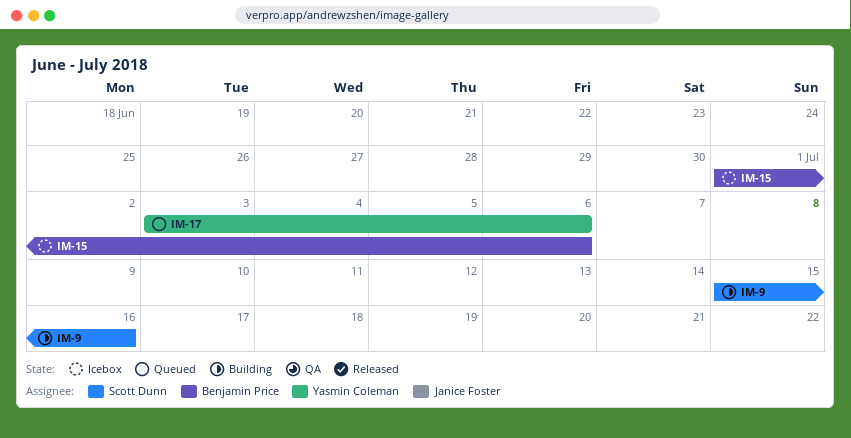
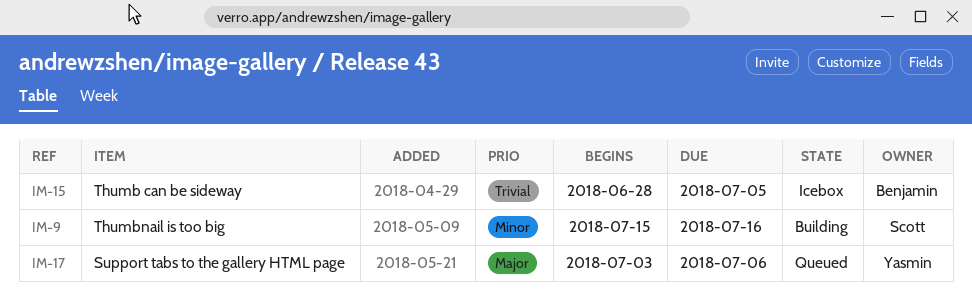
IM-15, start: Jul 1 -> Jun 28
IM-15, due: Jul 6 -> Jul 5

